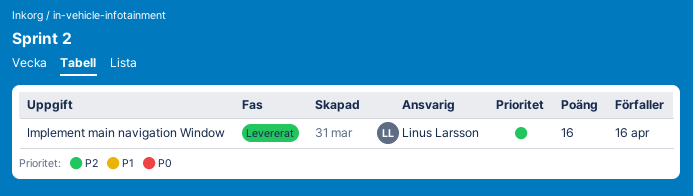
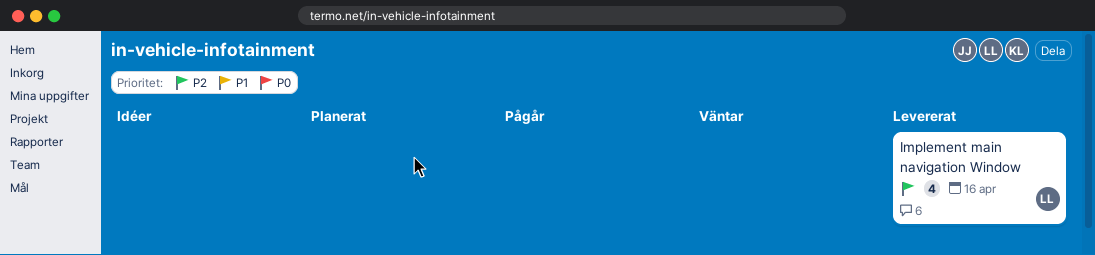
Implement main navigation Window, estimate: 16 -> 4

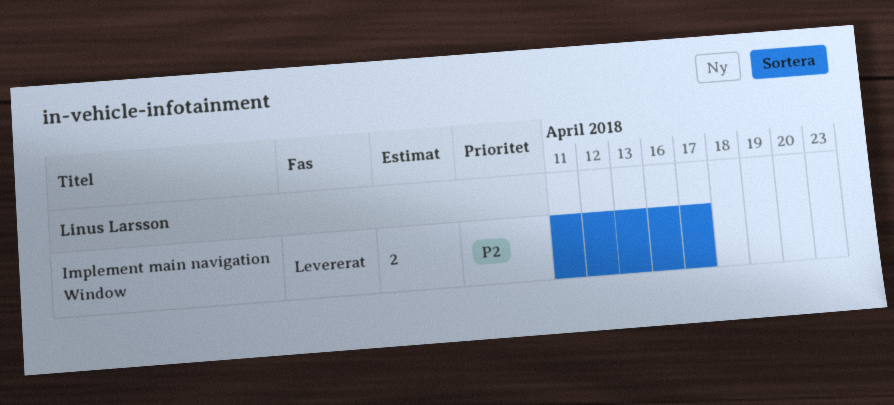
Implement main navigation Window, estimate: 4 -> 2
Implement main navigation Window, due: Apr 16 -> Apr 17

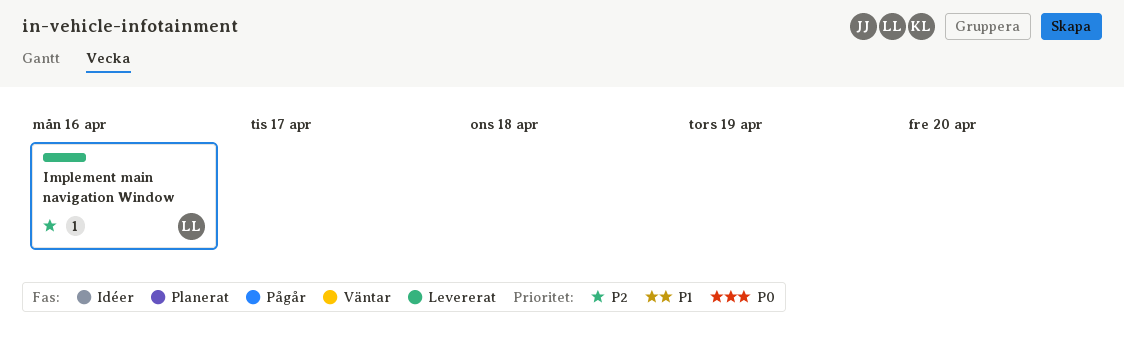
Implement main navigation Window, estimate: 2 -> 1
Implement main navigation Window, due: Apr 17 -> Apr 16

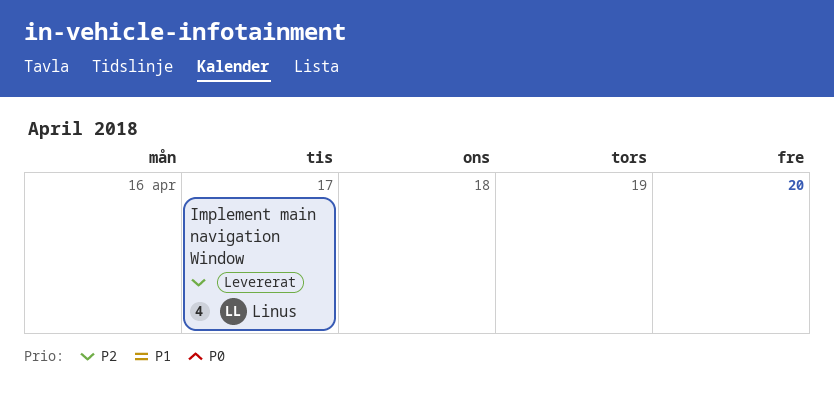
Implement main navigation Window, estimate: 1 -> 4
Implement main navigation Window, due: Apr 16 -> Apr 17

